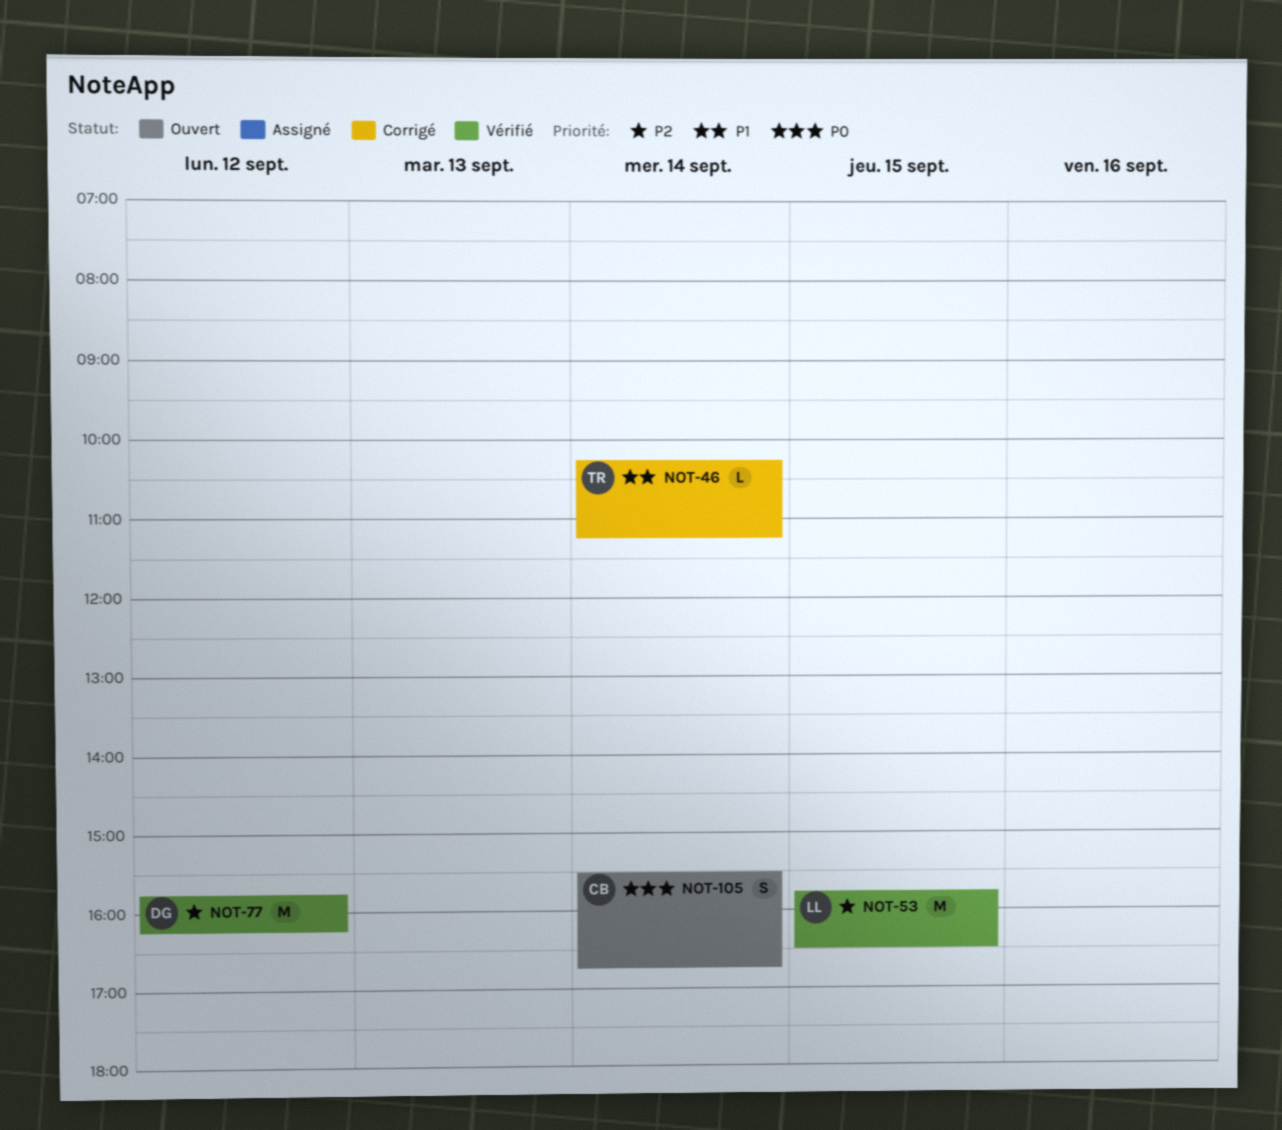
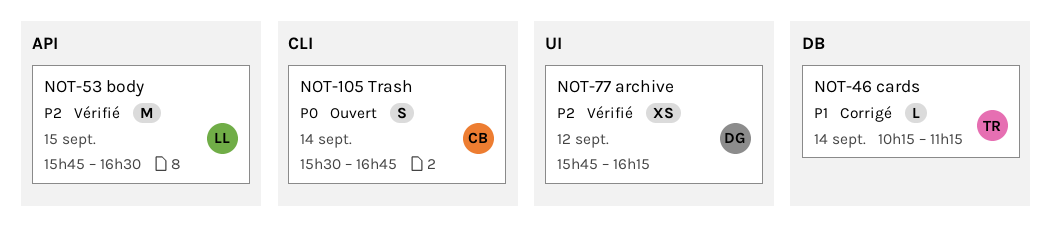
NOT-77, estimate: M -> XS

